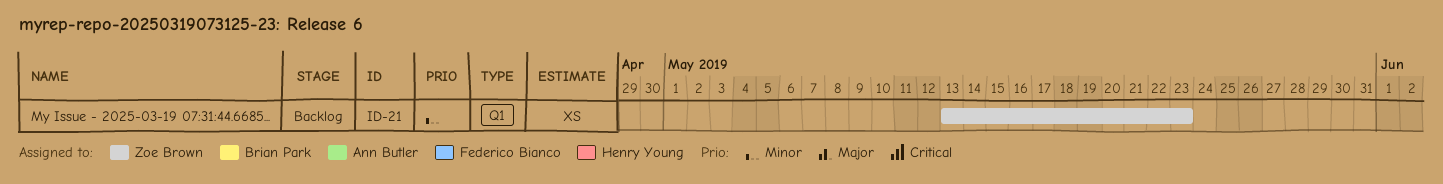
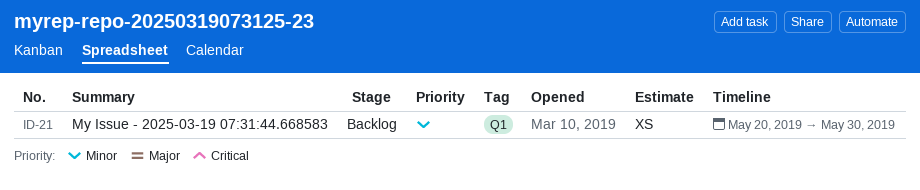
ID-21, start: May 13 -> May 20
ID-21, due: May 23 -> May 30

